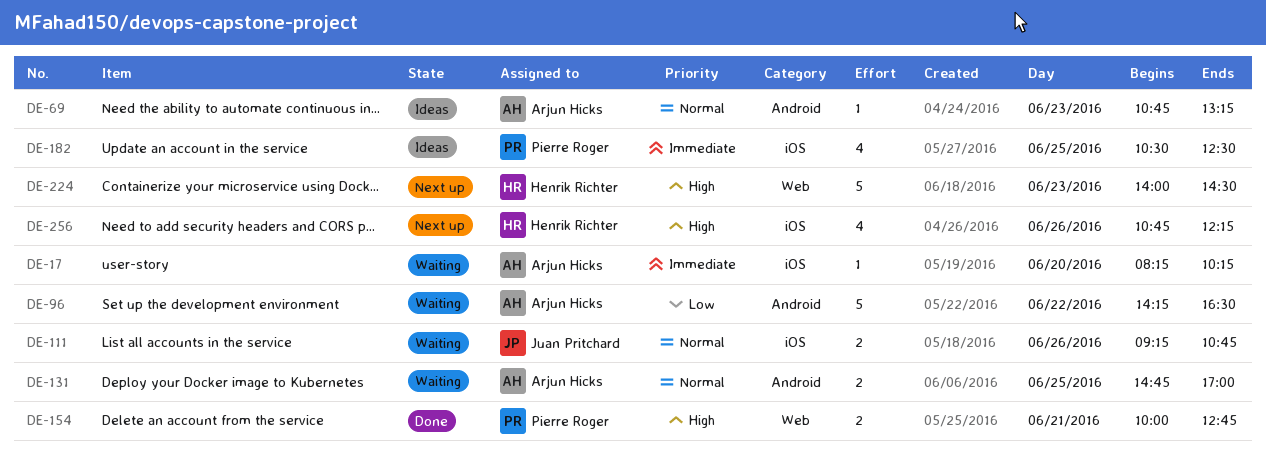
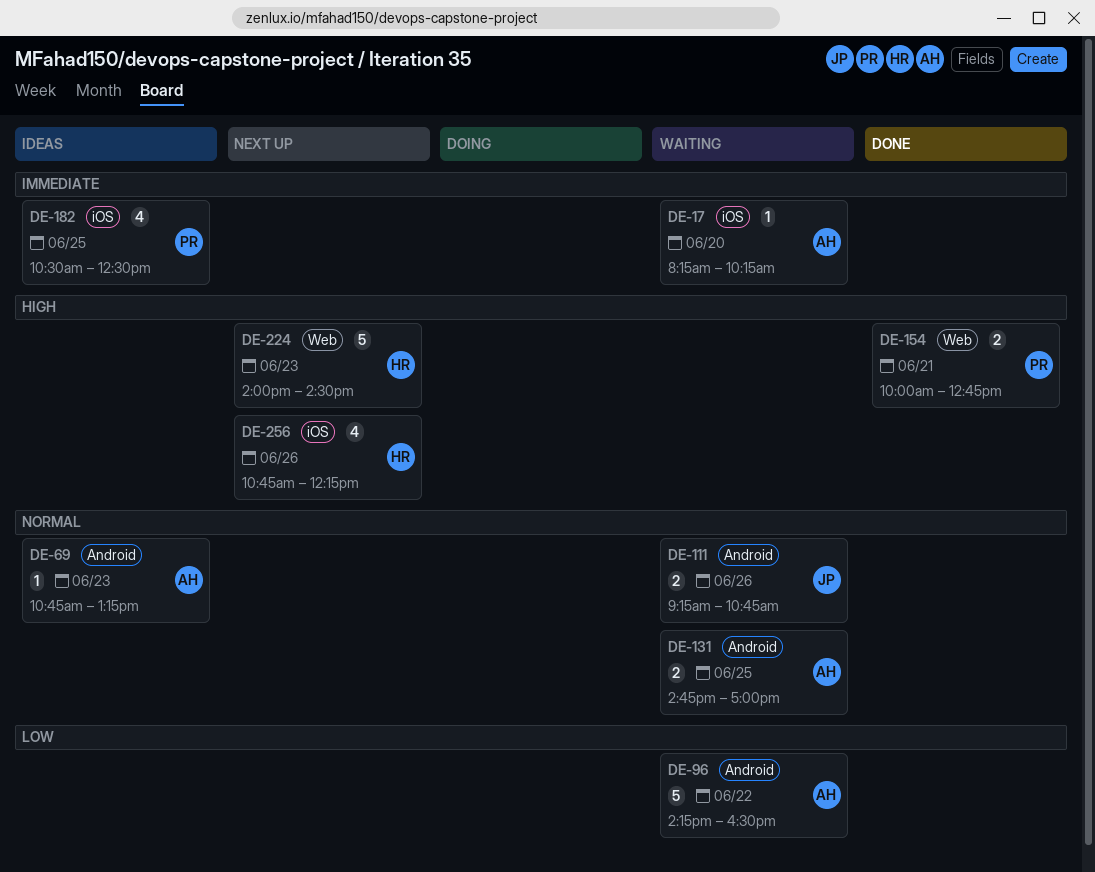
DE-111, label: iOS -> Android

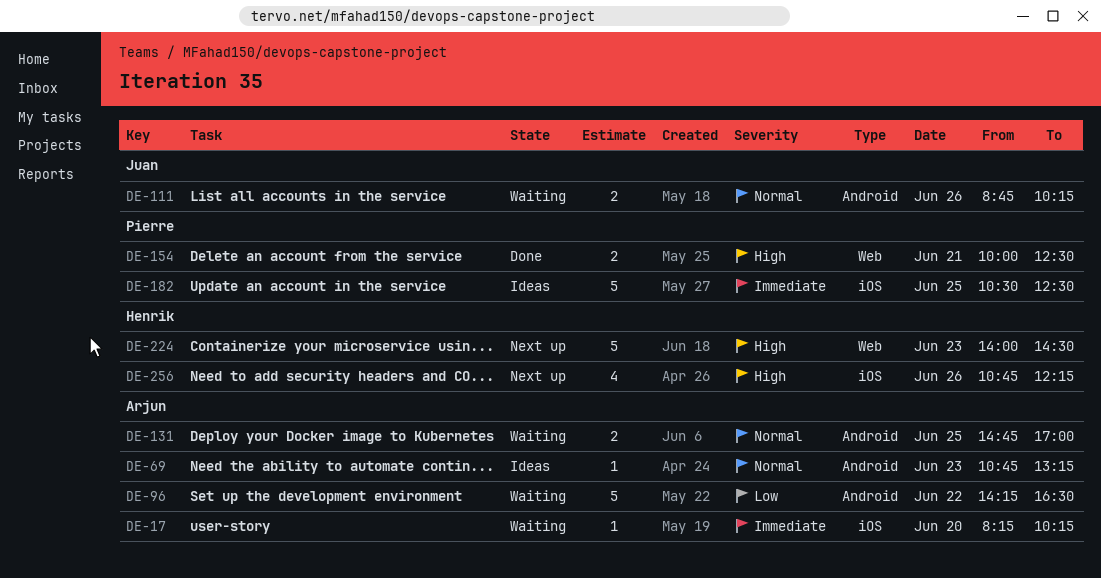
DE-111, begins: 09:15 -> 08:45
DE-111, ends: 10:45 -> 10:15
DE-154, ends: 12:45 -> 12:30
DE-182, estimate: 4 -> 5

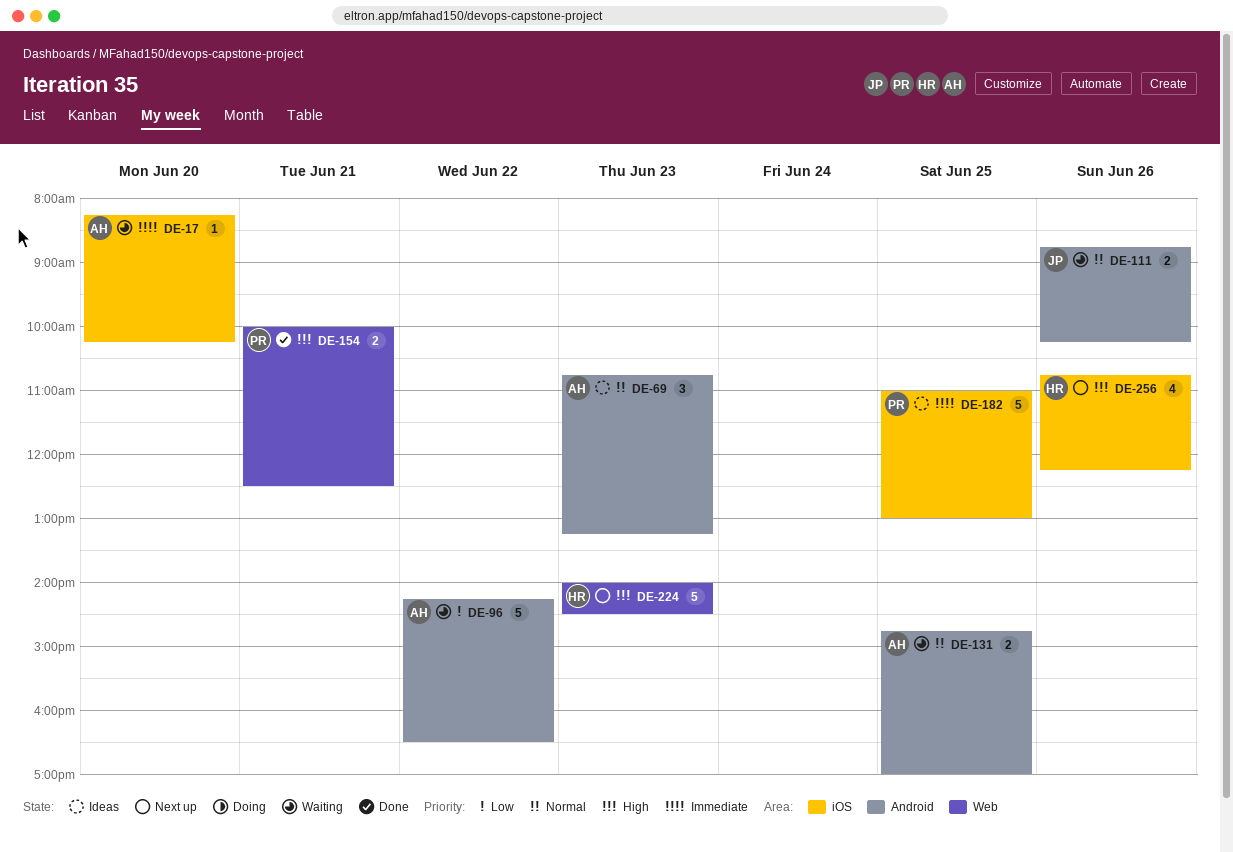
DE-69, estimate: 1 -> 3
DE-182, begins: 10:30 -> 11:00
DE-182, ends: 12:30 -> 13:00

